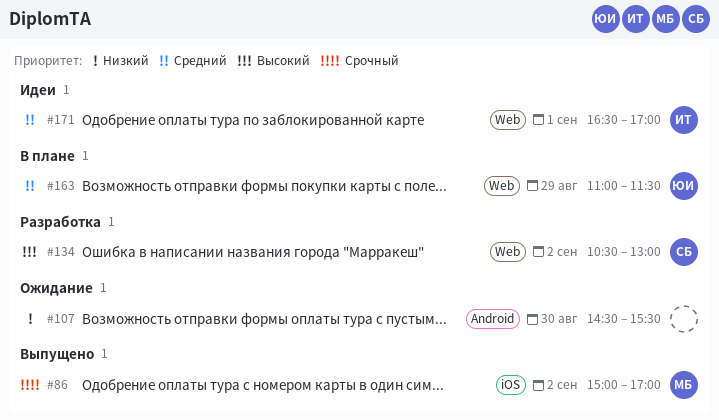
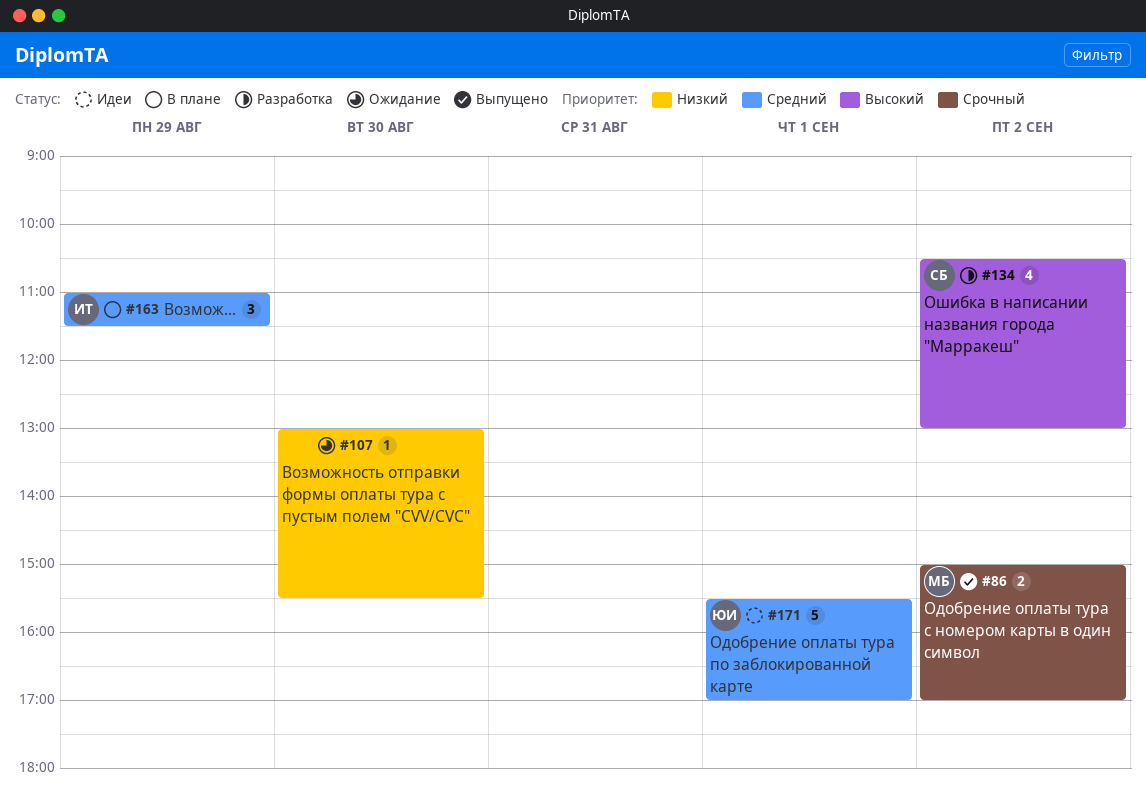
#107, begins: 14:30 -> 13:00
#163, owner: ЮИ -> ИТ
#171, owner: ИТ -> ЮИ
#171, begins: 16:30 -> 15:30

